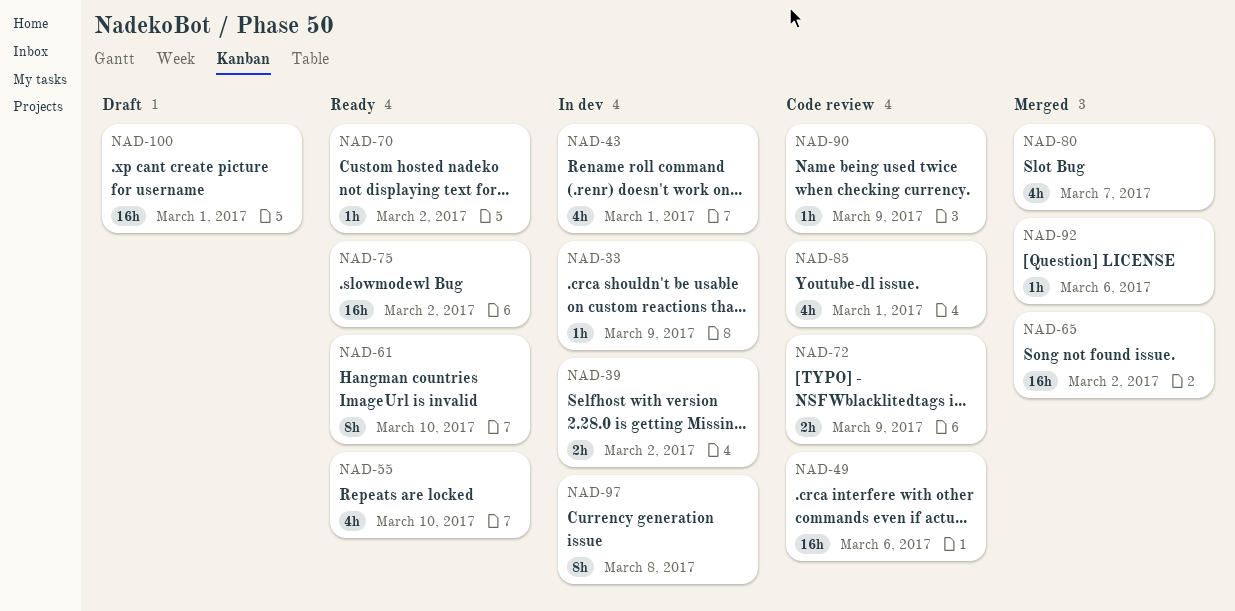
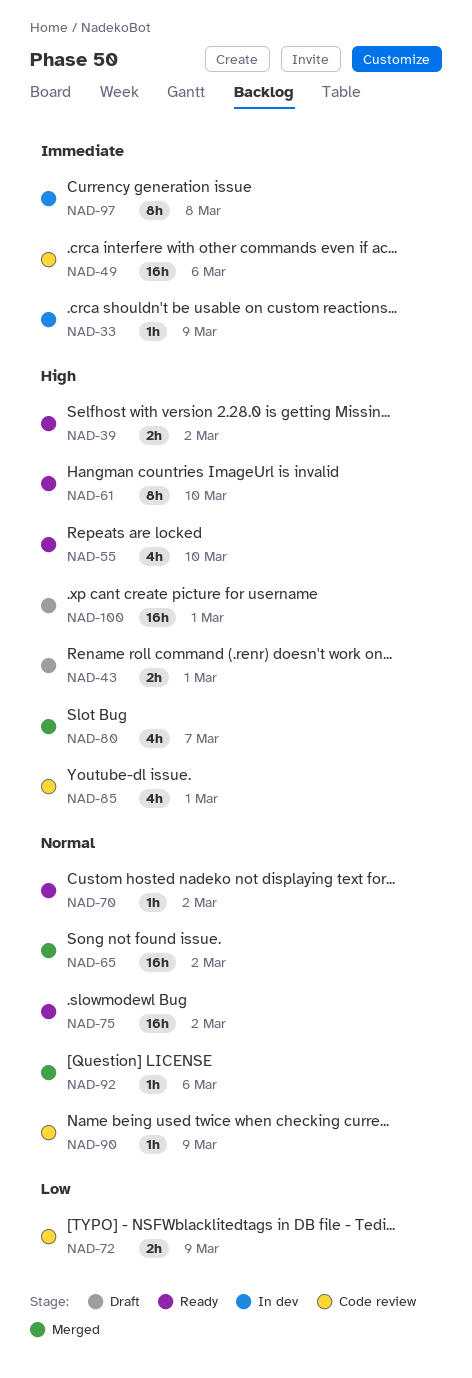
NAD-39, status: In dev -> Ready
NAD-43, status: In dev -> Draft
NAD-43, estimate: 4h -> 2h

